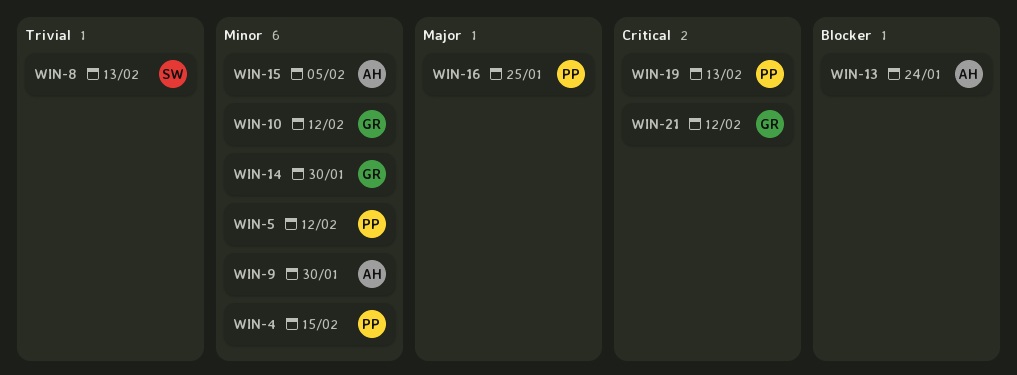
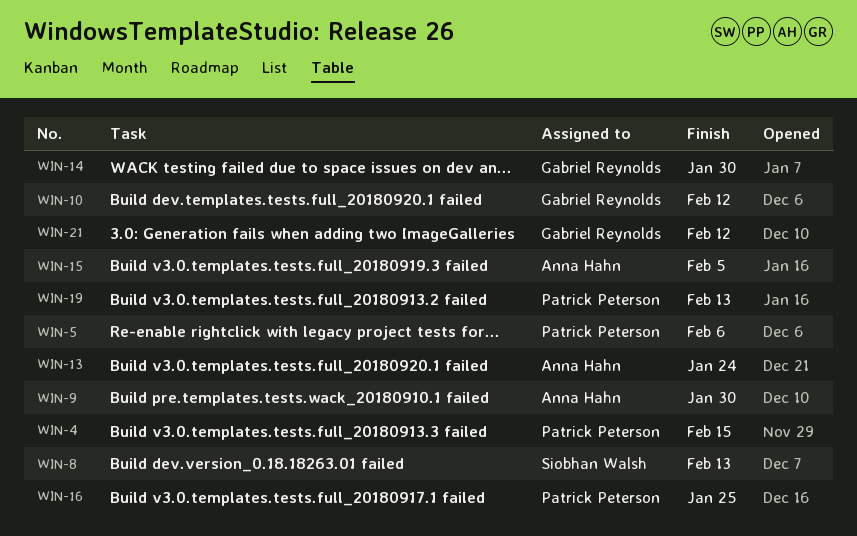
WIN-5, due: Feb 12 -> Feb 6

